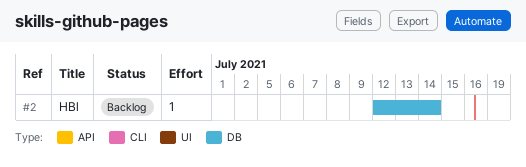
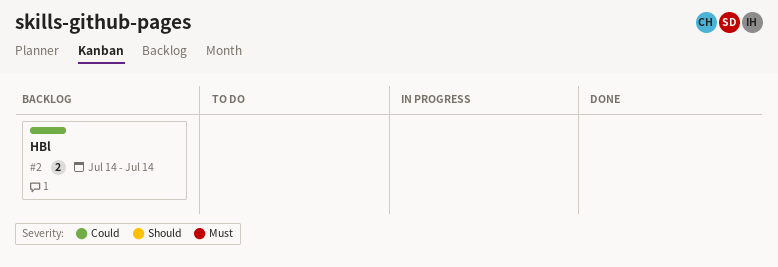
#2, estimate: 1 -> 2
#2, start: Jul 12 -> Jul 14

